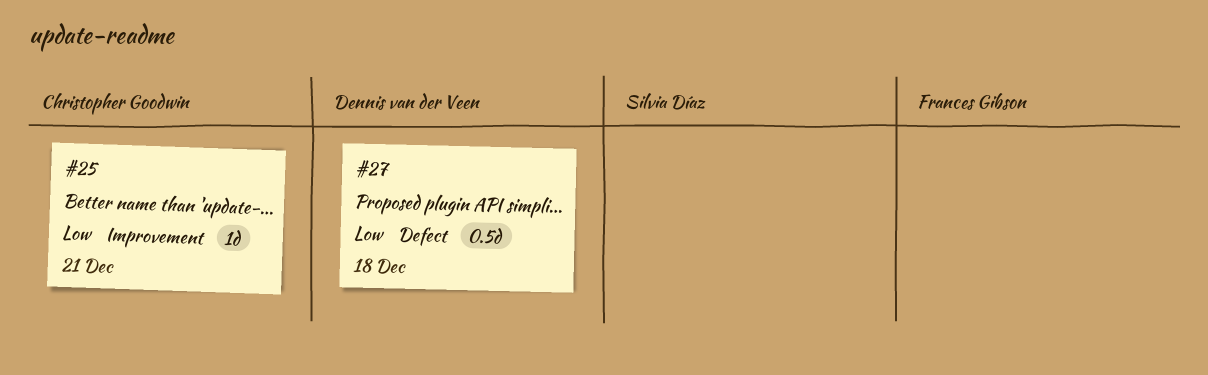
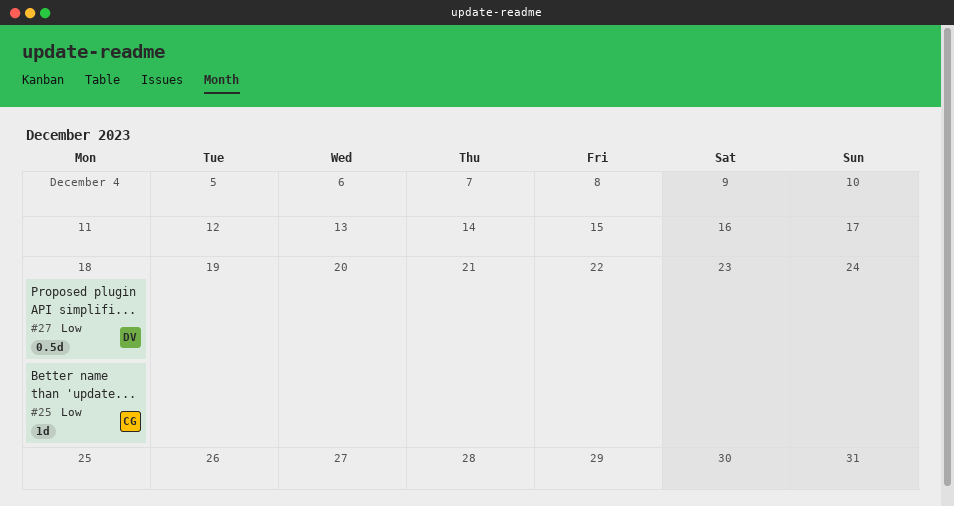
#25, due: Dec 21 -> Dec 18

